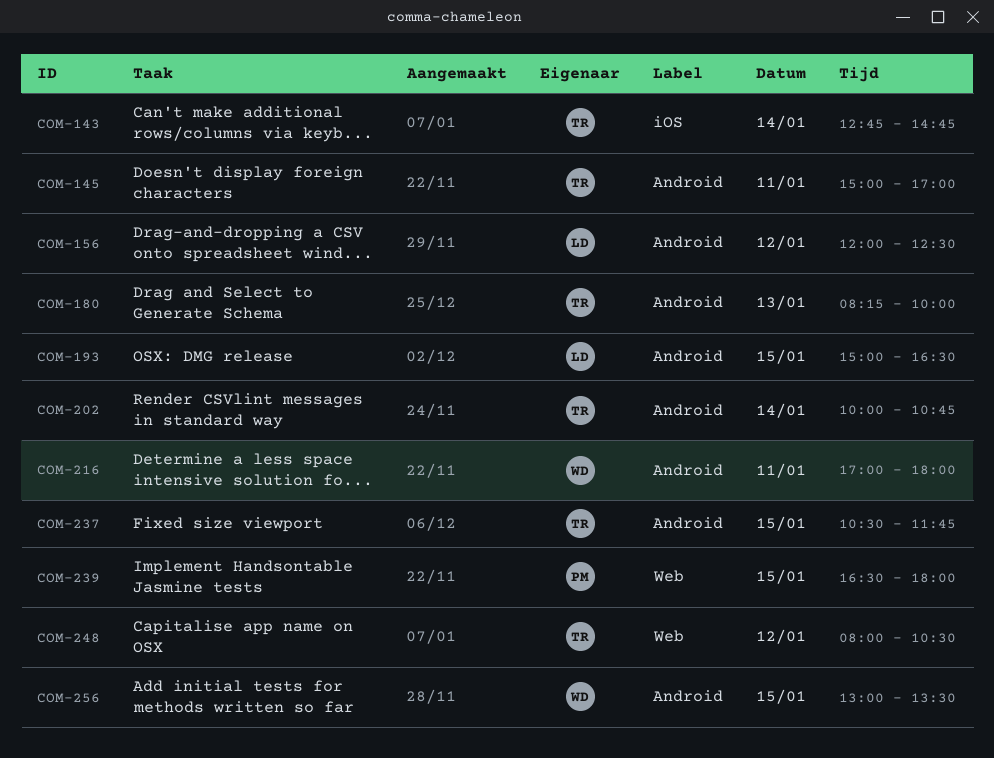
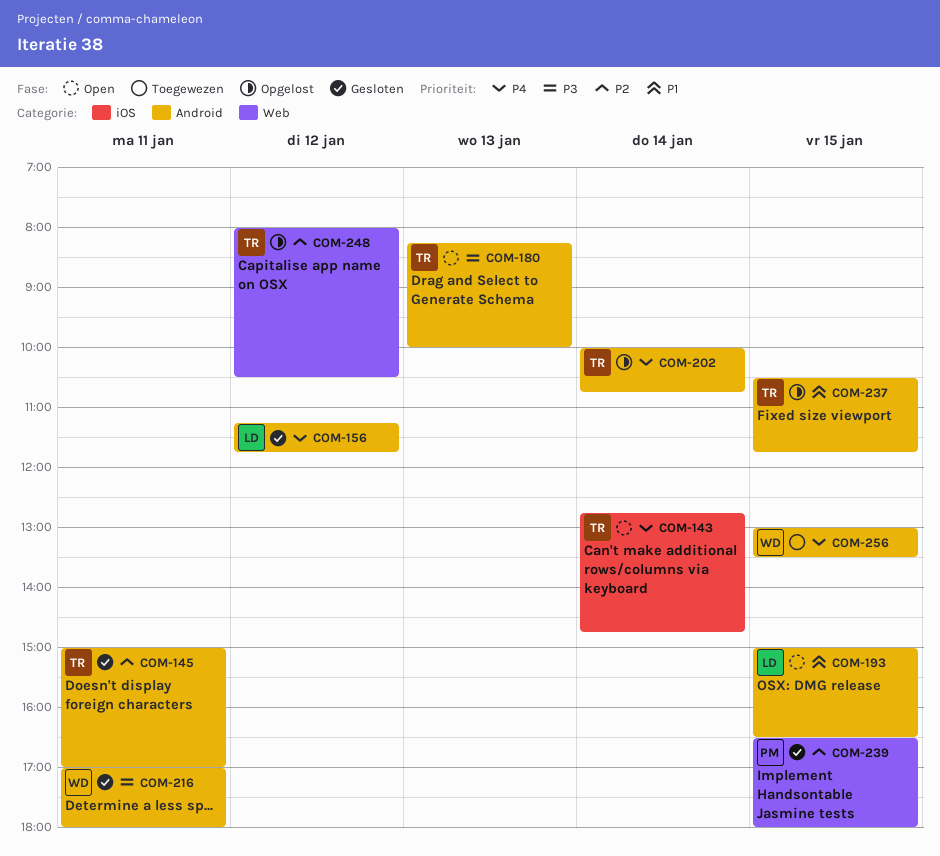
COM-156, begins: 12:00 -> 11:15
COM-156, ends: 12:30 -> 11:45

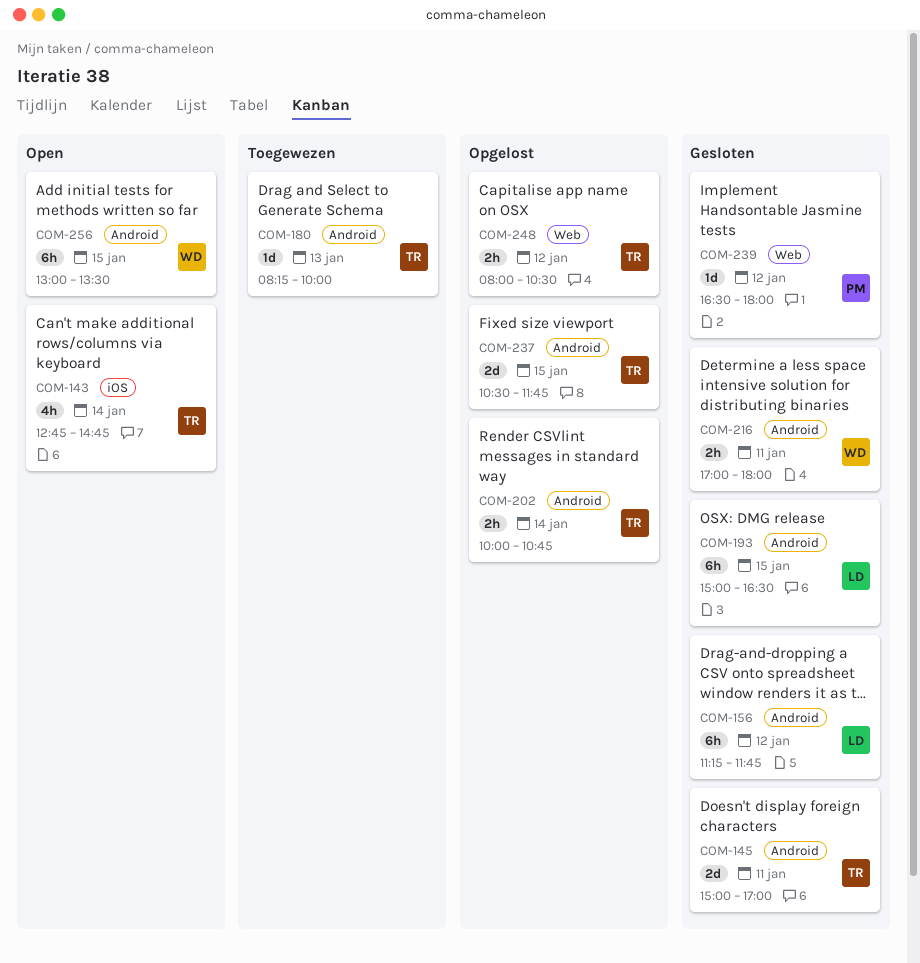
COM-180, status: Open -> Toegewezen
COM-193, status: Open -> Gesloten
COM-239, day: Jan 15 -> Jan 12
COM-256, status: Toegewezen -> Open

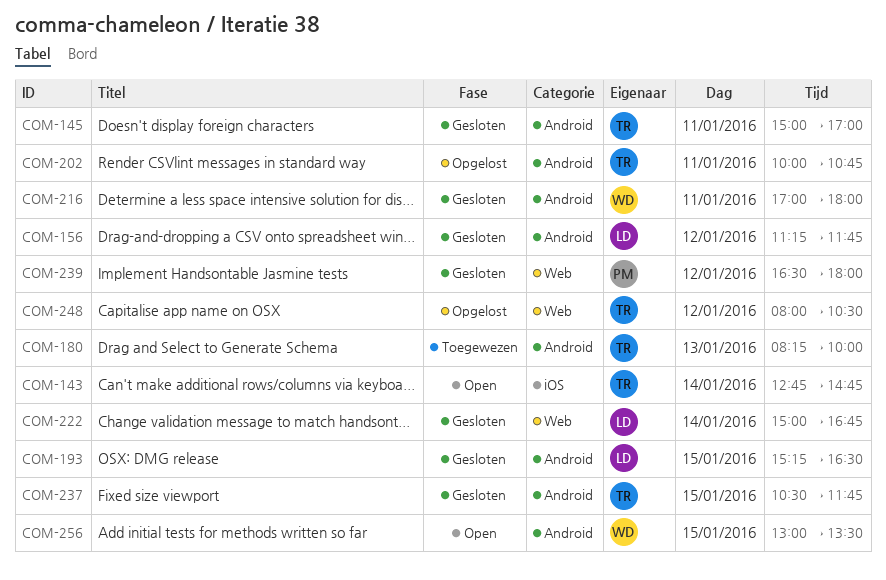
COM-193, begins: 15:00 -> 15:15
COM-202, day: Jan 14 -> Jan 11
COM-222: none -> present
COM-237, status: Opgelost -> Gesloten

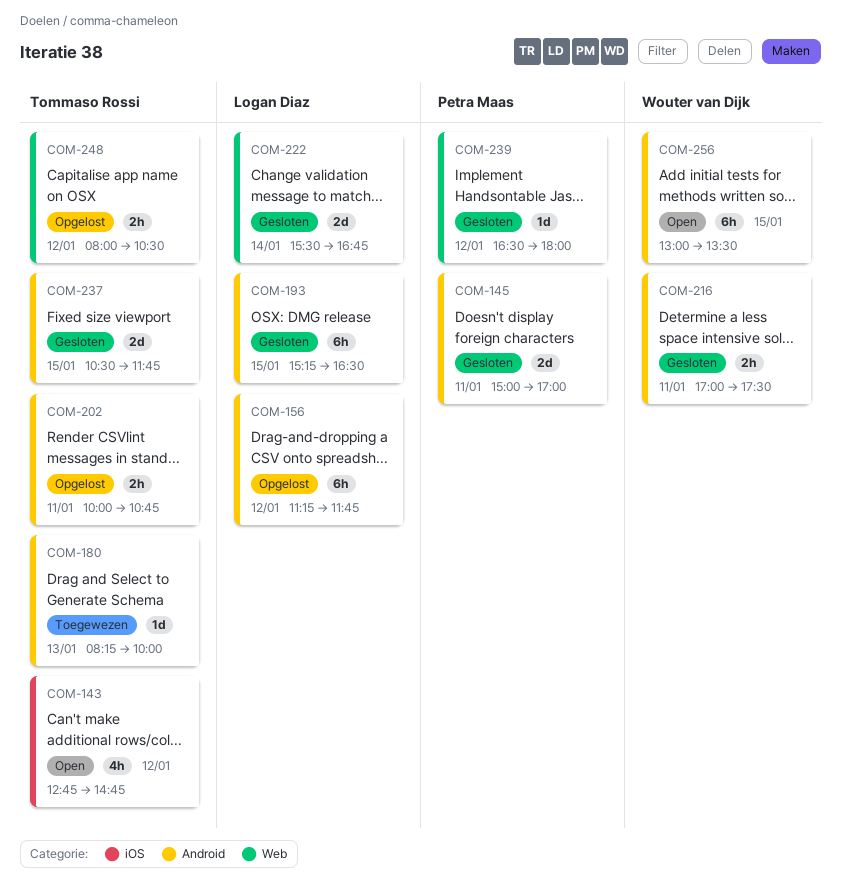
COM-143, day: Jan 14 -> Jan 12
COM-145, owner: Tommaso Rossi -> Petra Maas
COM-156, status: Gesloten -> Opgelost
COM-216, ends: 18:00 -> 17:30
COM-222, begins: 15:00 -> 15:30

